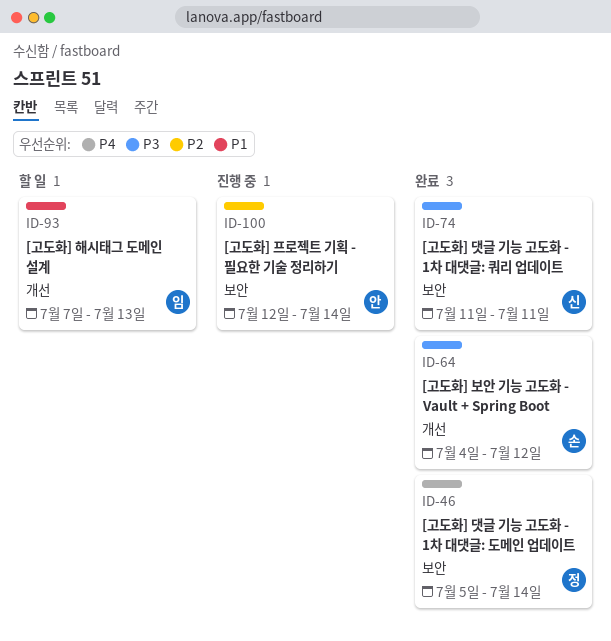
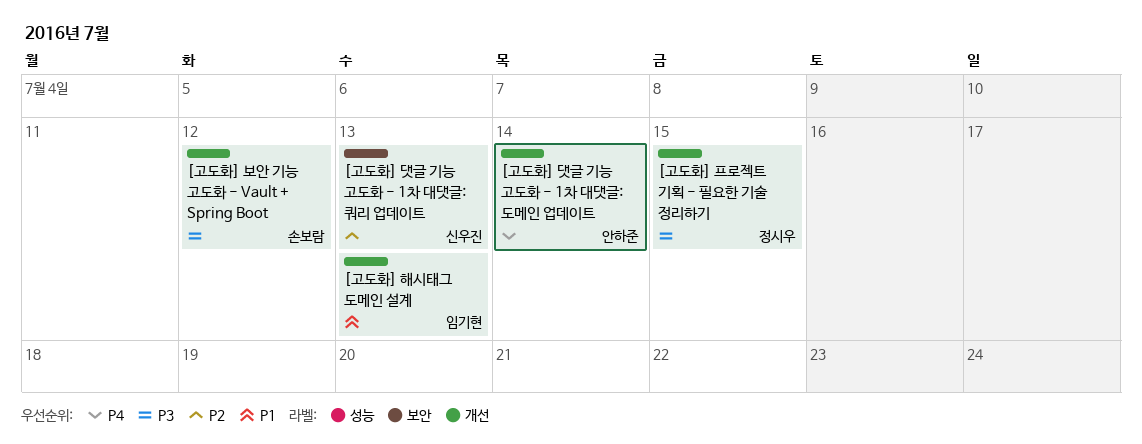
[고도화] 댓글 기능 고도화 - 1차 대댓글: 도메인 업데이트, owner: 정시우 -> 안하준
[고도화] 댓글 기능 고도화 - 1차 대댓글: 도메인 업데이트, label: 보안 -> 개선
[고도화] 댓글 기능 고도화 - 1차 대댓글: 쿼리 업데이트, priority: P3 -> P2
[고도화] 댓글 기능 고도화 - 1차 대댓글: 쿼리 업데이트, due: Jul 11 -> Jul 13
[고도화] 프로젝트 기획 - 필요한 기술 정리하기, owner: 안하준 -> 정시우
[고도화] 프로젝트 기획 - 필요한 기술 정리하기, priority: P2 -> P3
[고도화] 프로젝트 기획 - 필요한 기술 정리하기, label: 보안 -> 개선
[고도화] 프로젝트 기획 - 필요한 기술 정리하기, due: Jul 14 -> Jul 15

